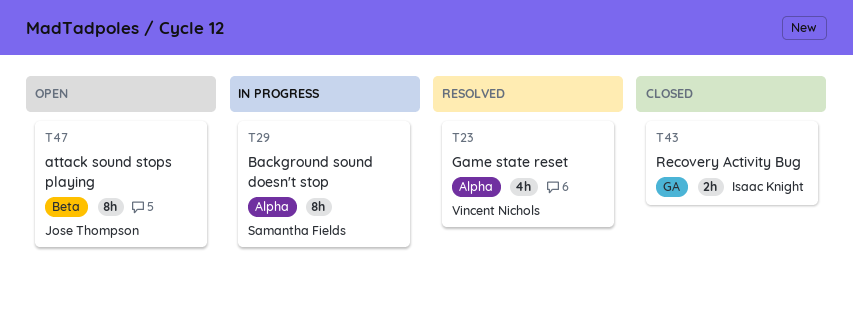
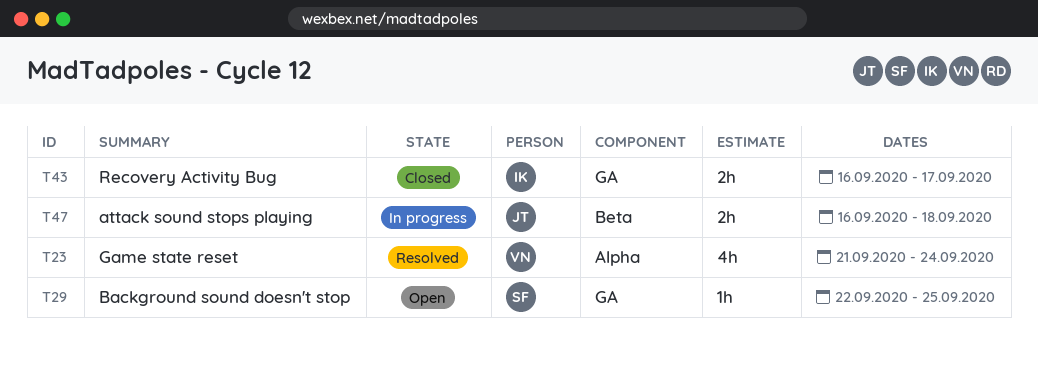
T29, status: In progress -> Open
T29, label: Alpha -> GA
T29, estimate: 8h -> 1h
T47, status: Open -> In progress
T47, estimate: 8h -> 2h

